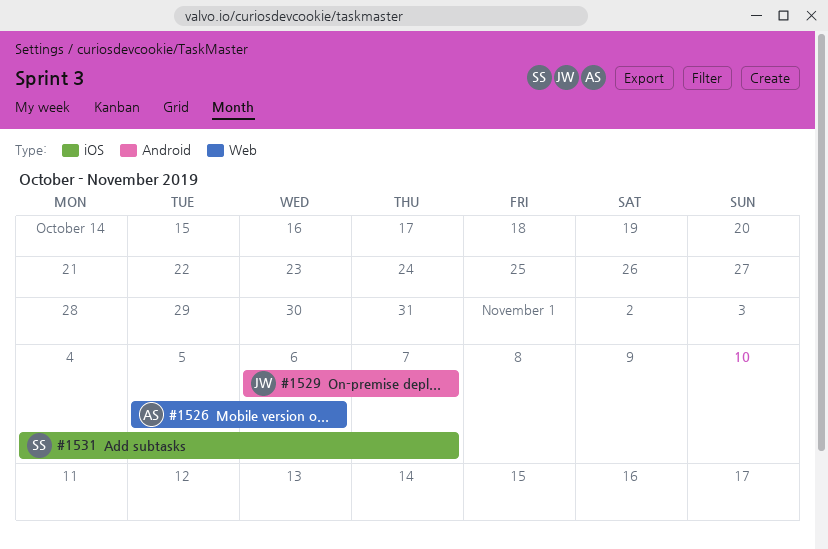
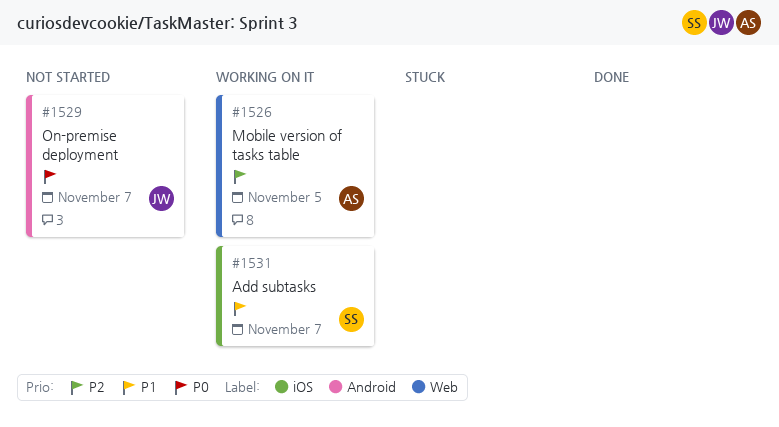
#1526, due: Nov 6 -> Nov 5

